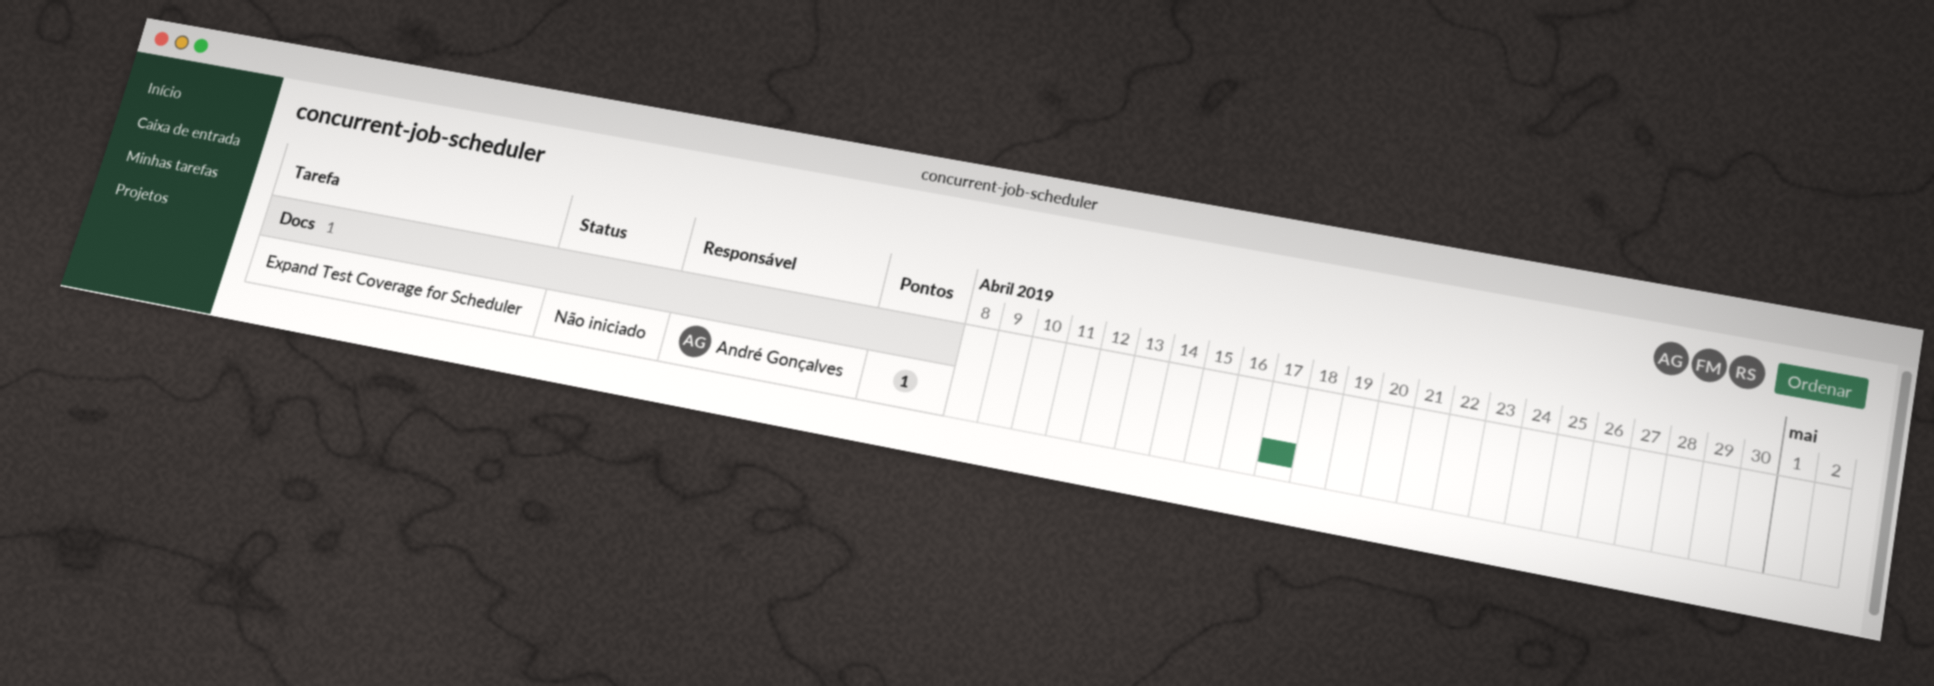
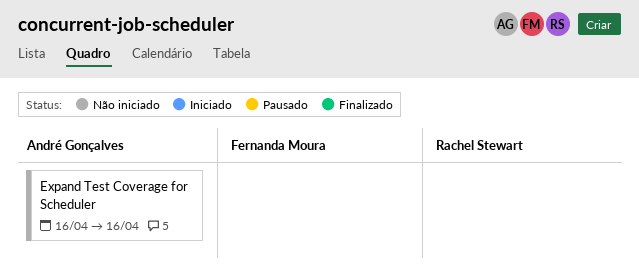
Expand Test Coverage for Scheduler, start: Apr 17 -> Apr 16
Expand Test Coverage for Scheduler, due: Apr 17 -> Apr 16

